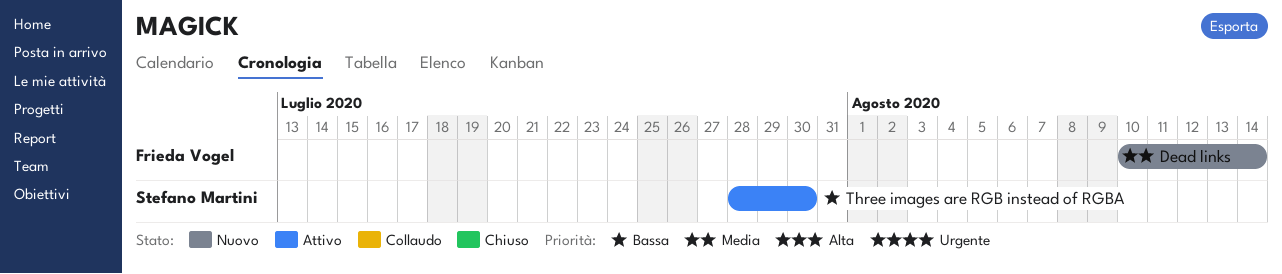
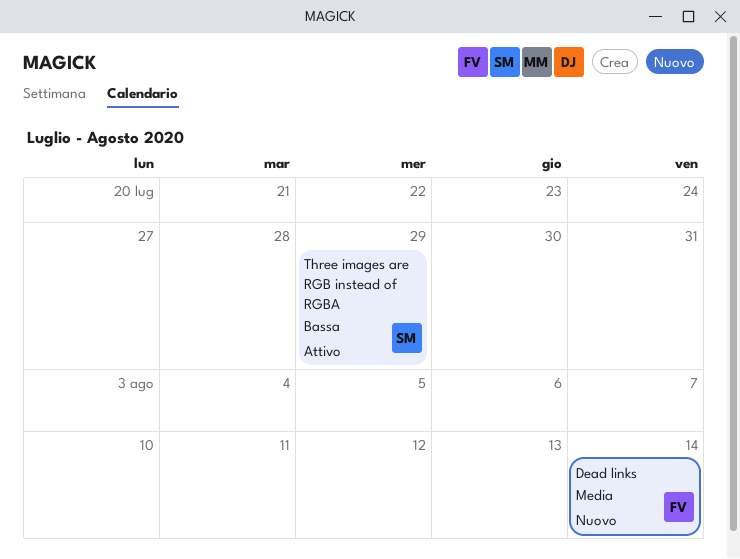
Three images are RGB instead of RGBA, due: Jul 30 -> Jul 29

